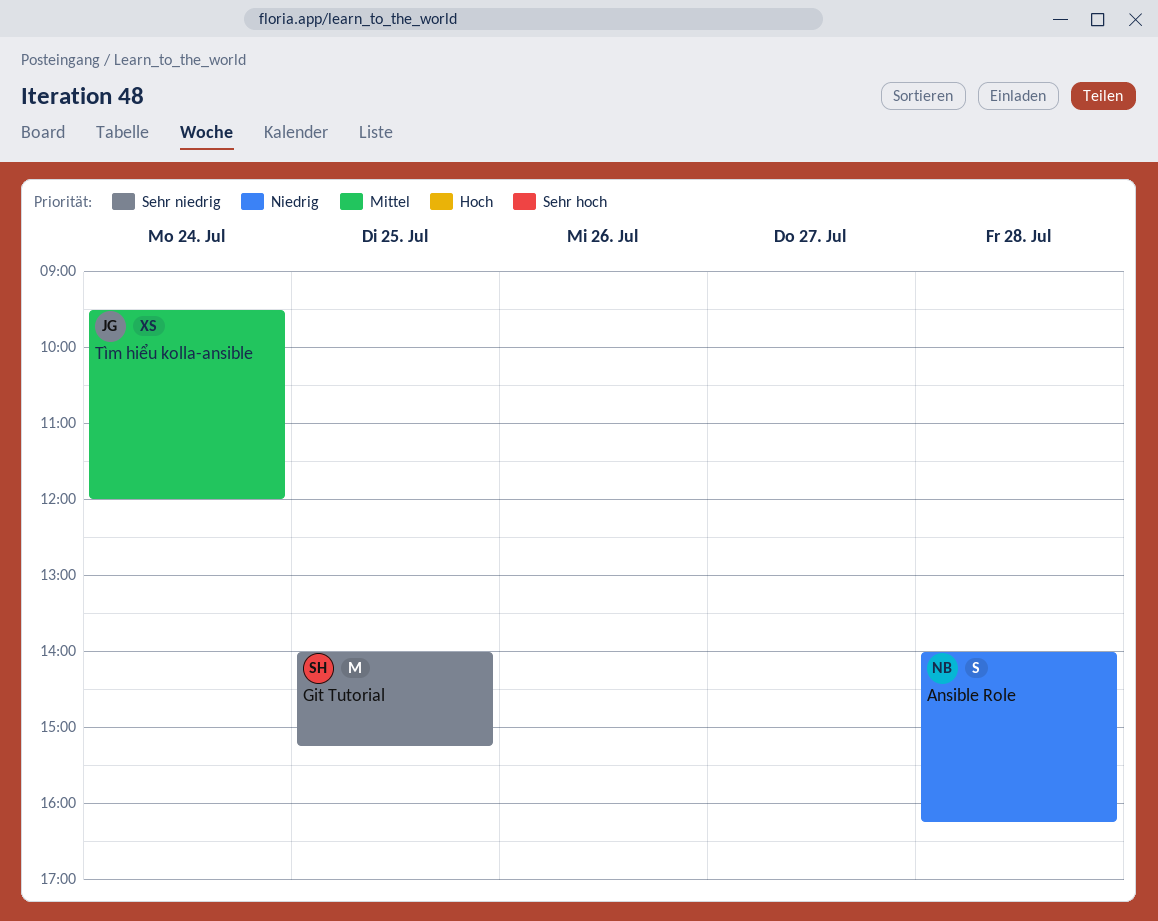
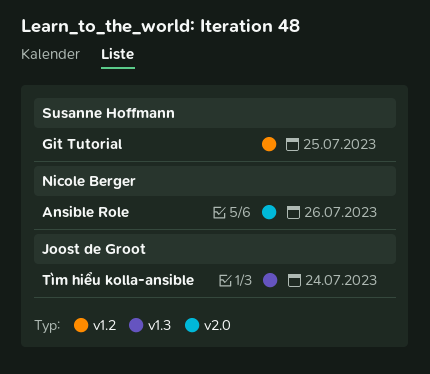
Ansible Role, day: Jul 28 -> Jul 26

